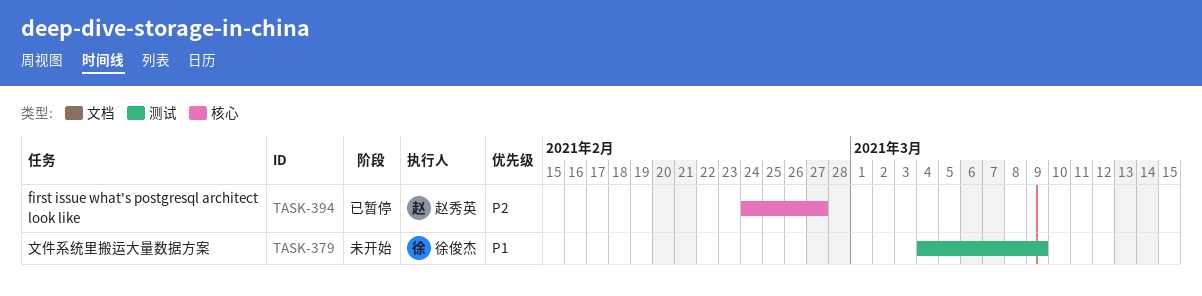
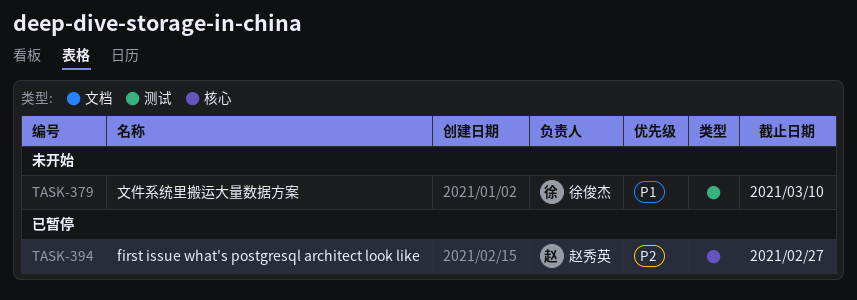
TASK-379, due: Mar 9 -> Mar 10

